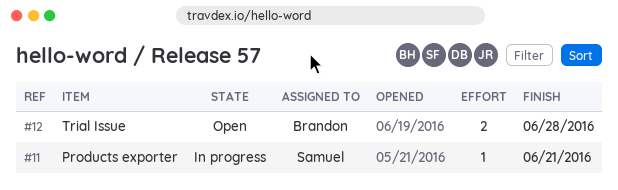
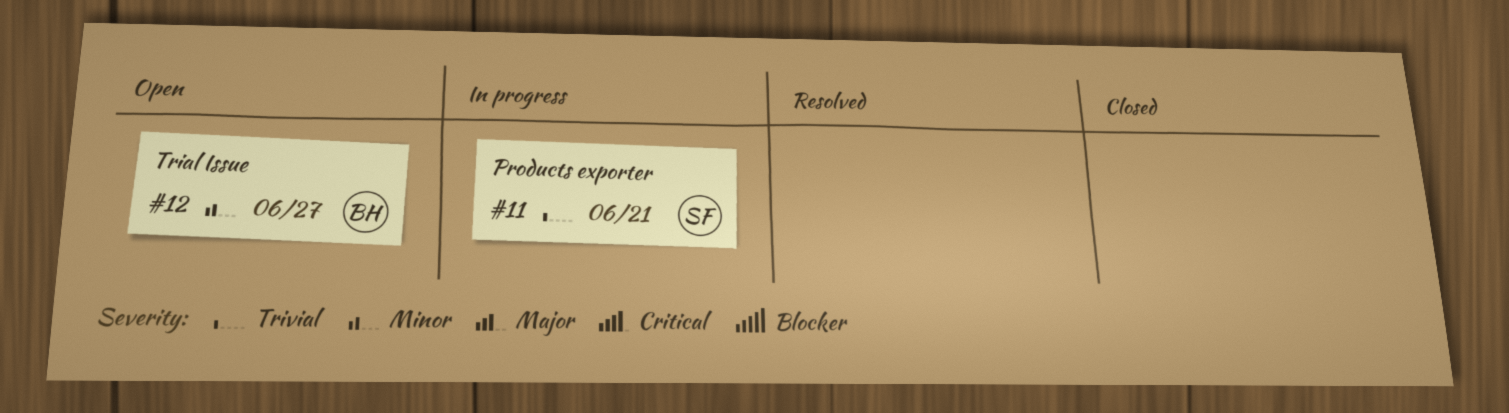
#12, due: Jun 28 -> Jun 27

